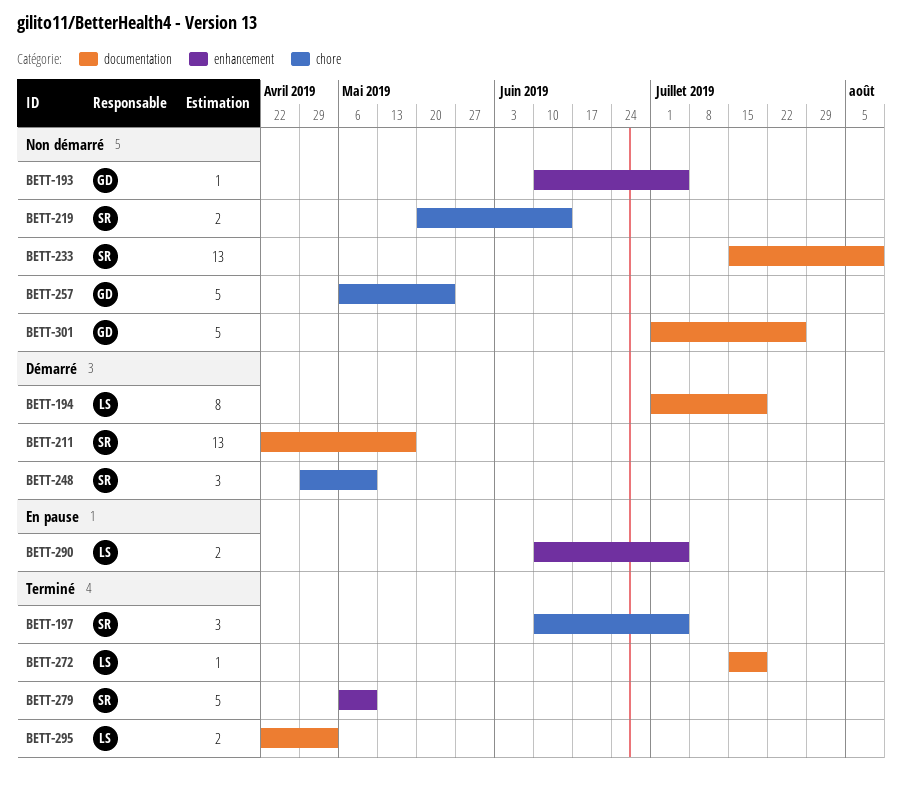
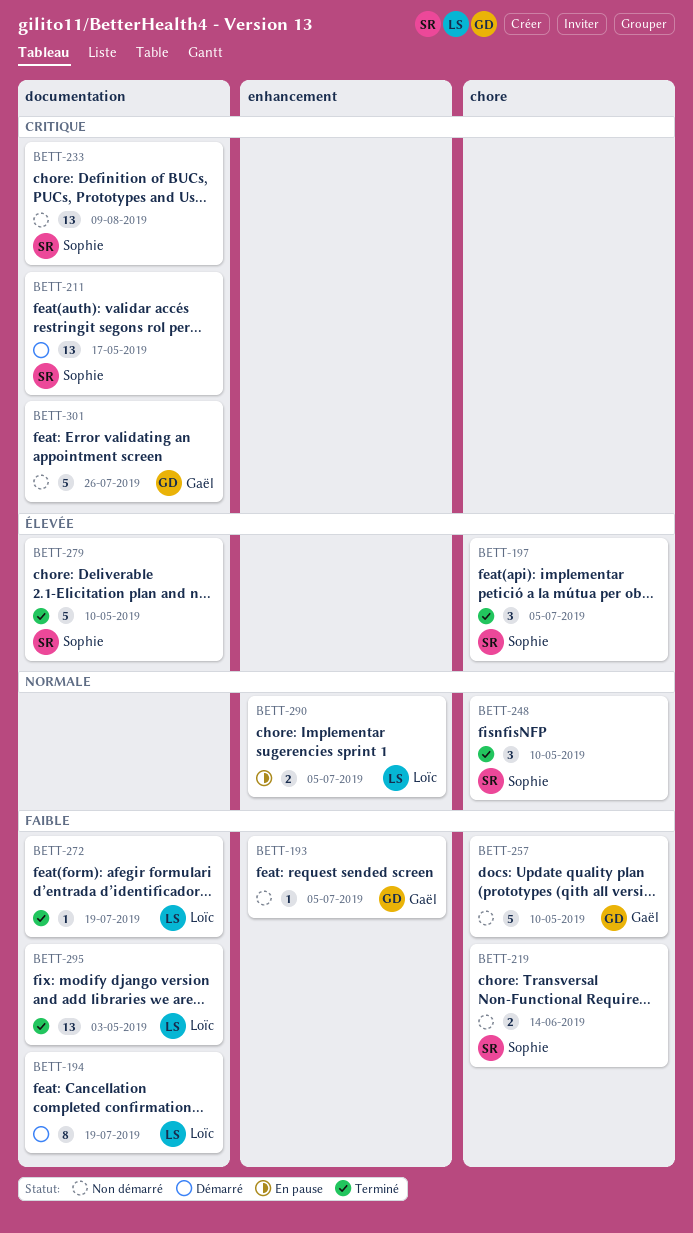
BETT-248, status: Démarré -> Terminé
BETT-257, due: May 24 -> May 10
BETT-279, label: enhancement -> documentation
BETT-295, estimate: 2 -> 13

